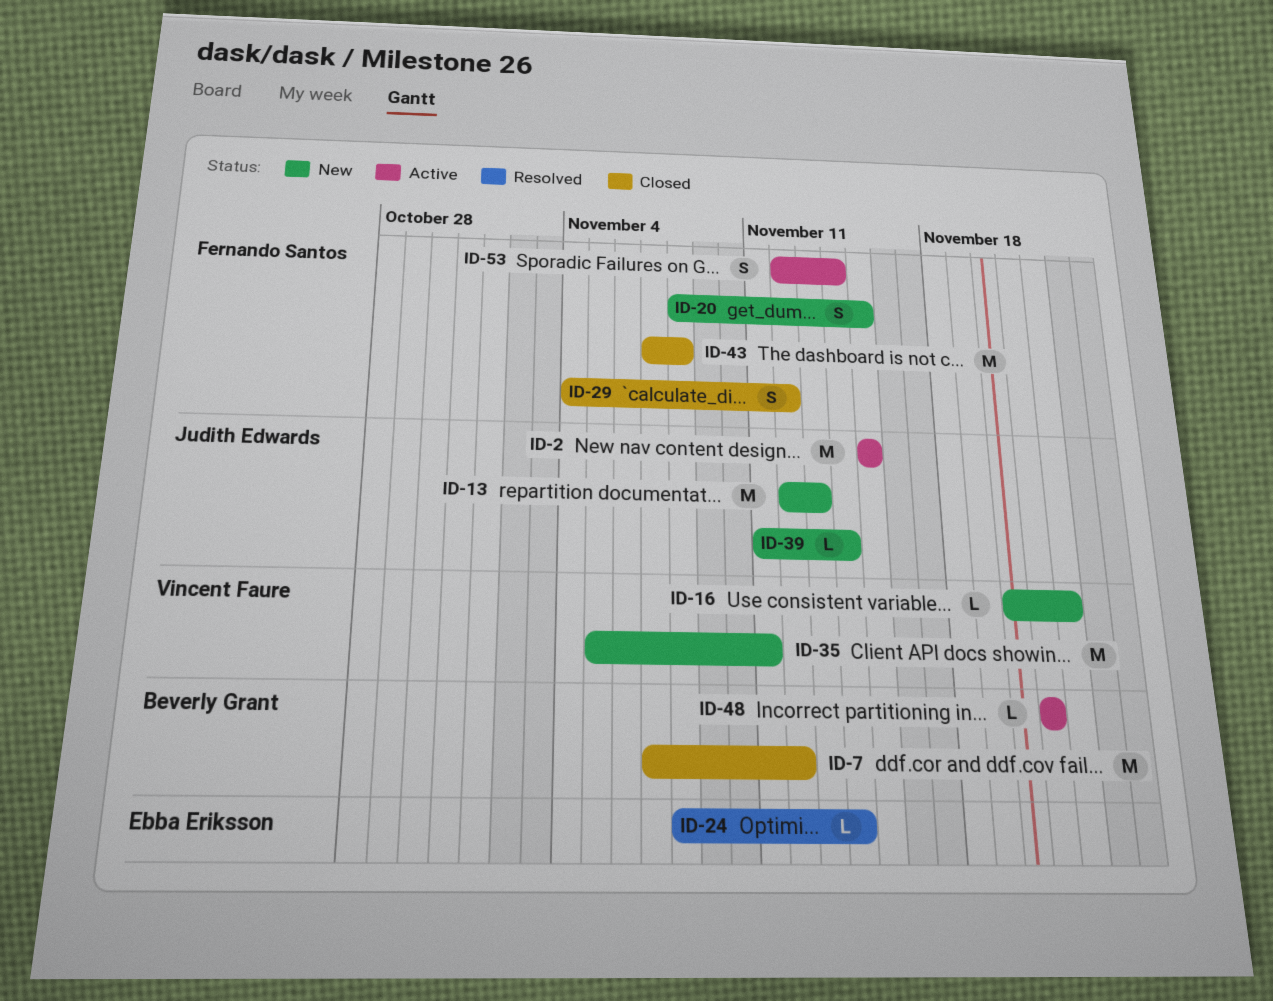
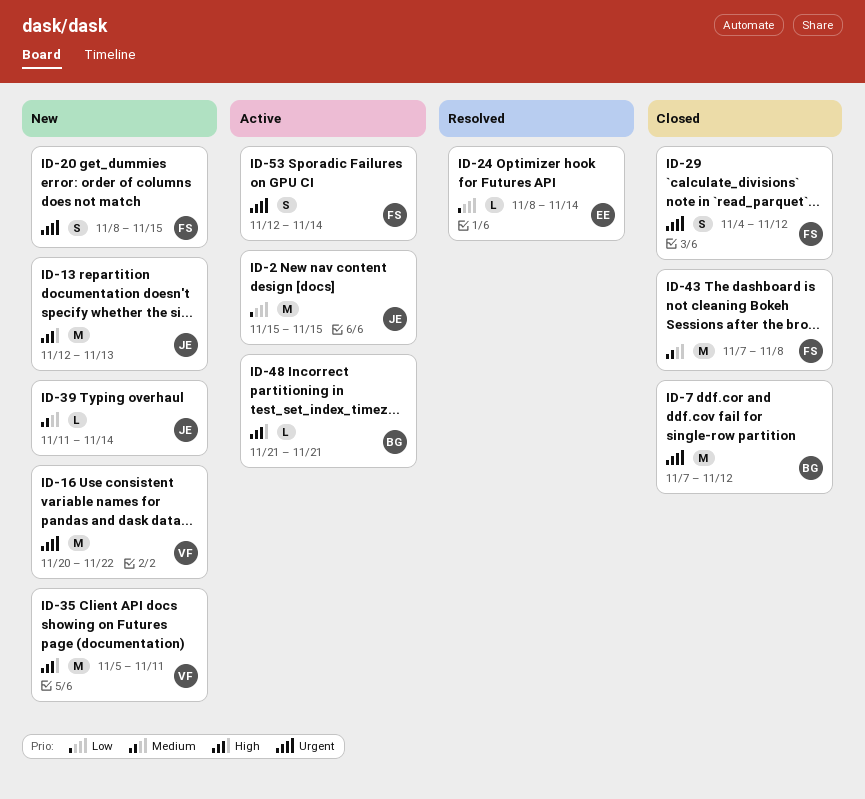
ID-16, estimate: L -> M

